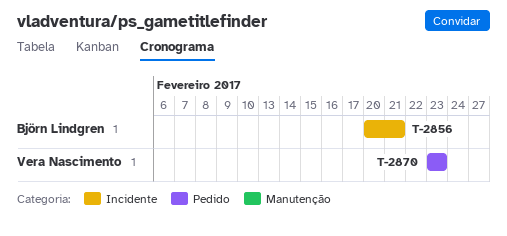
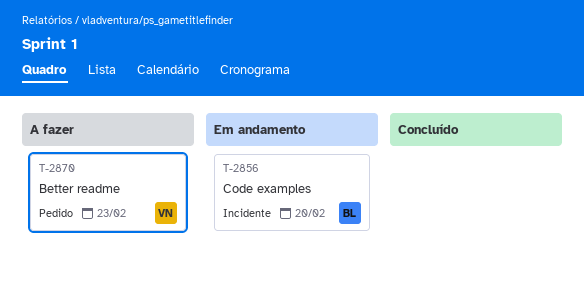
T-2856, due: Feb 21 -> Feb 20

